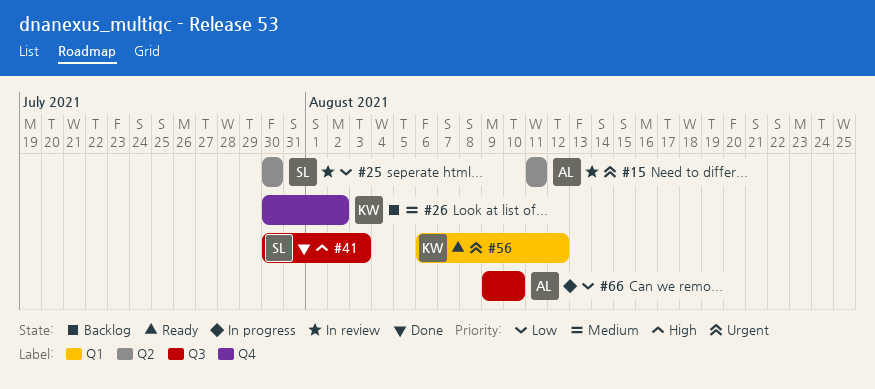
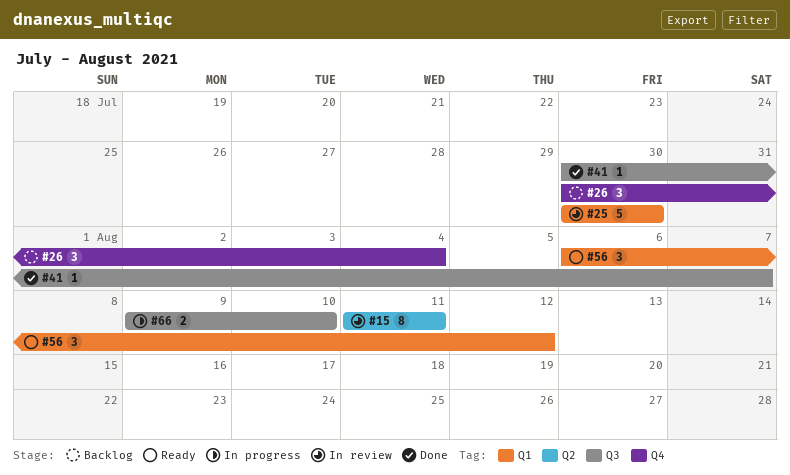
#25, label: Q2 -> Q1
#26, due: Aug 2 -> Aug 4
#41, due: Aug 3 -> Aug 7

